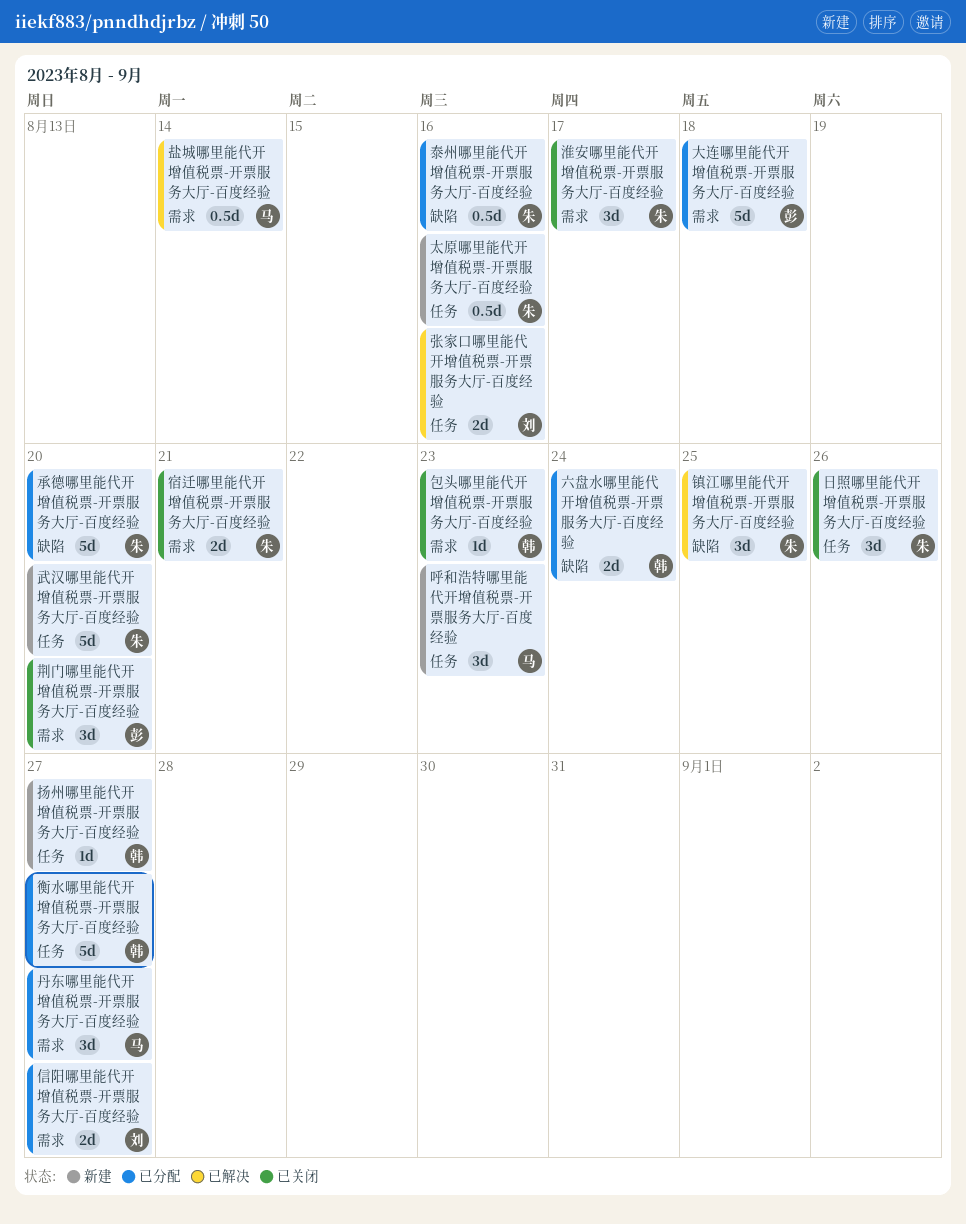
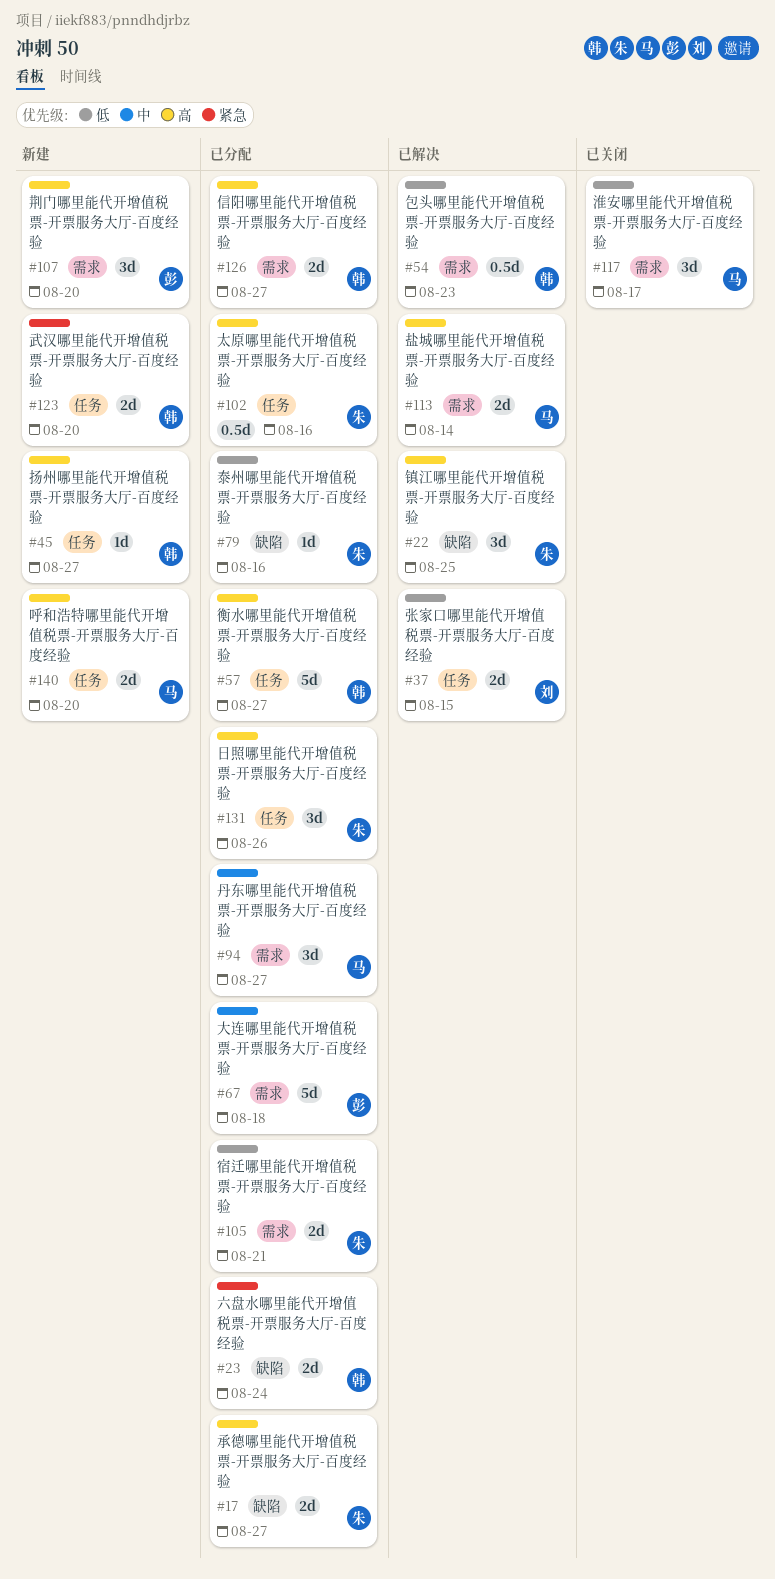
信阳哪里能代开增值税票-开票服务大厅-百度经验, owner: 刘 -> 韩
包头哪里能代开增值税票-开票服务大厅-百度经验, status: 已关闭 -> 已解决
包头哪里能代开增值税票-开票服务大厅-百度经验, estimate: 1d -> 0.5d
呼和浩特哪里能代开增值税票-开票服务大厅-百度经验, estimate: 3d -> 2d
呼和浩特哪里能代开增值税票-开票服务大厅-百度经验, due: Aug 23 -> Aug 20
太原哪里能代开增值税票-开票服务大厅-百度经验, status: 新建 -> 已分配
宿迁哪里能代开增值税票-开票服务大厅-百度经验, status: 已关闭 -> 已分配
张家口哪里能代开增值税票-开票服务大厅-百度经验, due: Aug 16 -> Aug 15
承德哪里能代开增值税票-开票服务大厅-百度经验, estimate: 5d -> 2d
承德哪里能代开增值税票-开票服务大厅-百度经验, due: Aug 20 -> Aug 27
日照哪里能代开增值税票-开票服务大厅-百度经验, status: 已关闭 -> 已分配
武汉哪里能代开增值税票-开票服务大厅-百度经验, owner: 朱 -> 韩
武汉哪里能代开增值税票-开票服务大厅-百度经验, estimate: 5d -> 2d
泰州哪里能代开增值税票-开票服务大厅-百度经验, estimate: 0.5d -> 1d
淮安哪里能代开增值税票-开票服务大厅-百度经验, owner: 朱 -> 马
盐城哪里能代开增值税票-开票服务大厅-百度经验, estimate: 0.5d -> 2d
荆门哪里能代开增值税票-开票服务大厅-百度经验, status: 已关闭 -> 新建

